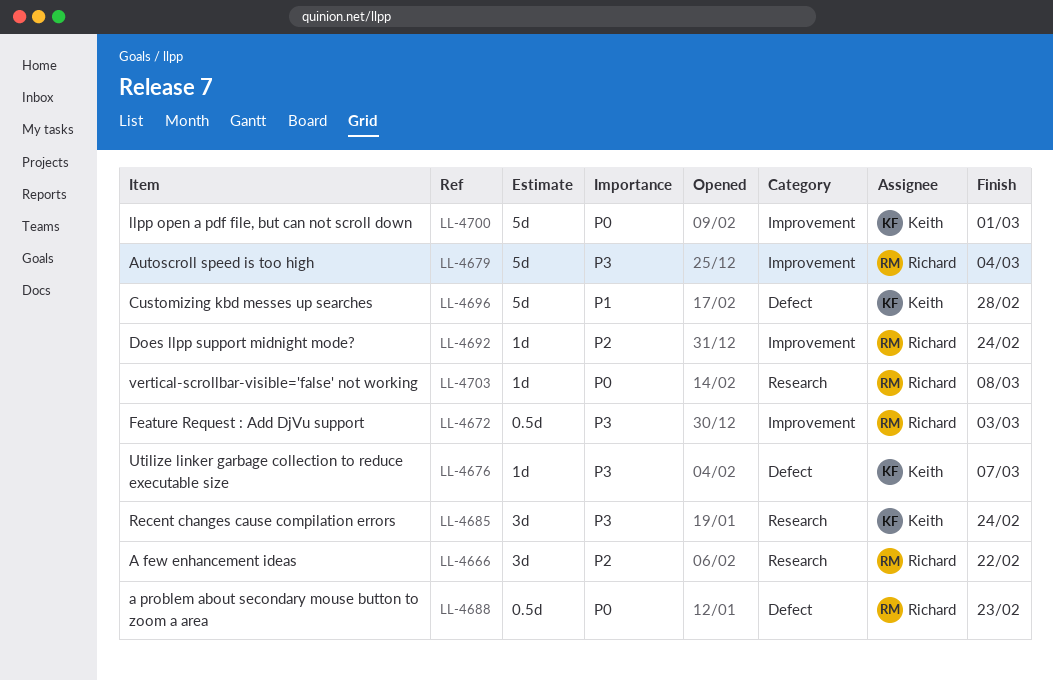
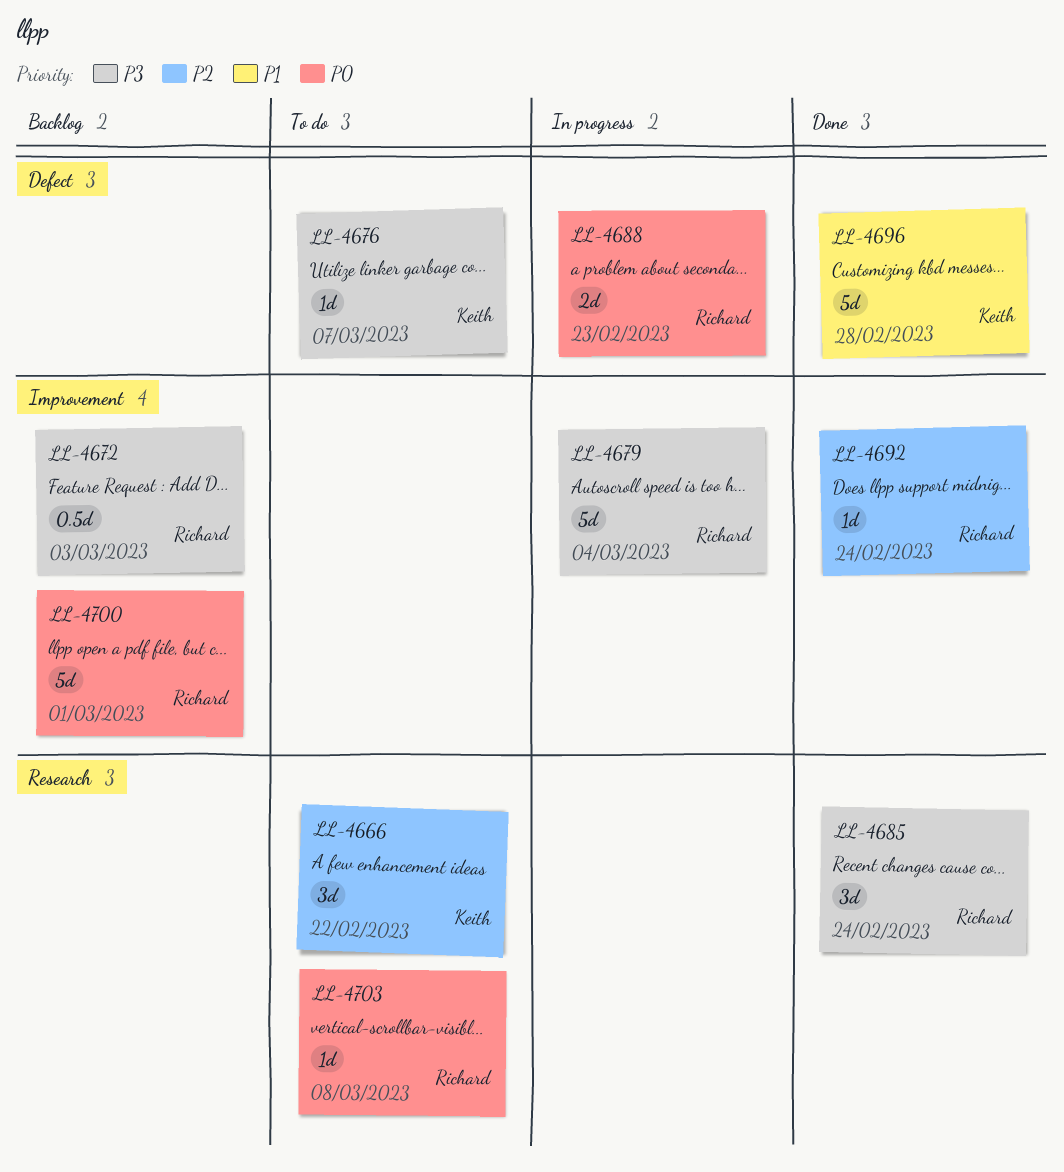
LL-4666, owner: Richard -> Keith
LL-4685, owner: Keith -> Richard
LL-4688, estimate: 0.5d -> 2d
LL-4700, owner: Keith -> Richard

